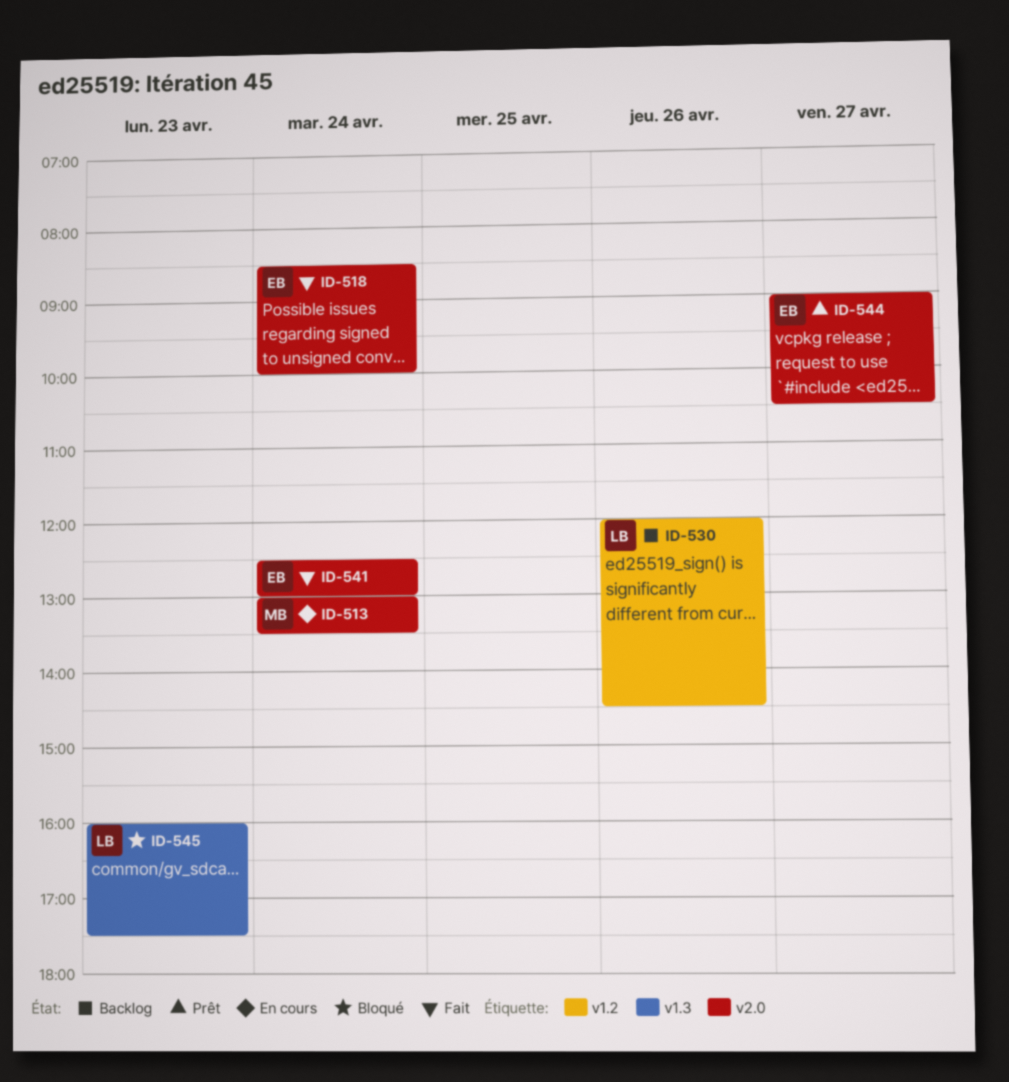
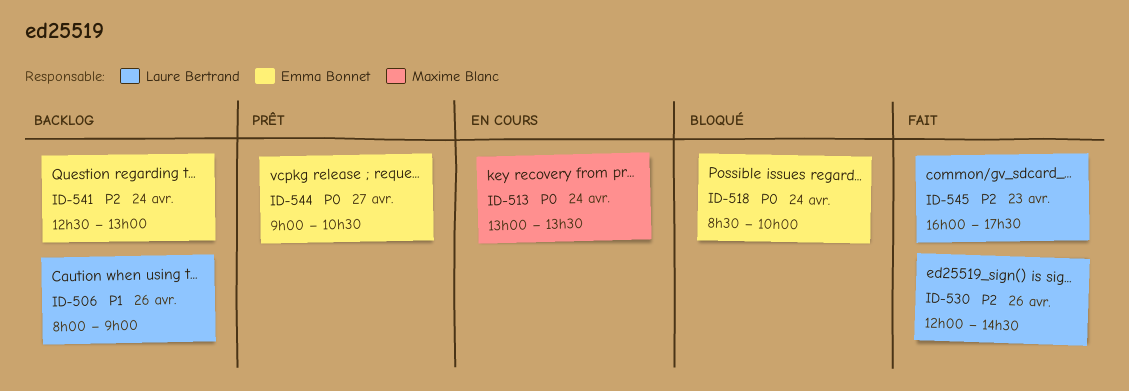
ID-506: none -> present
ID-518, status: Fait -> Bloqué
ID-530, status: Backlog -> Fait
ID-541, status: Fait -> Backlog
ID-545, status: Bloqué -> Fait

